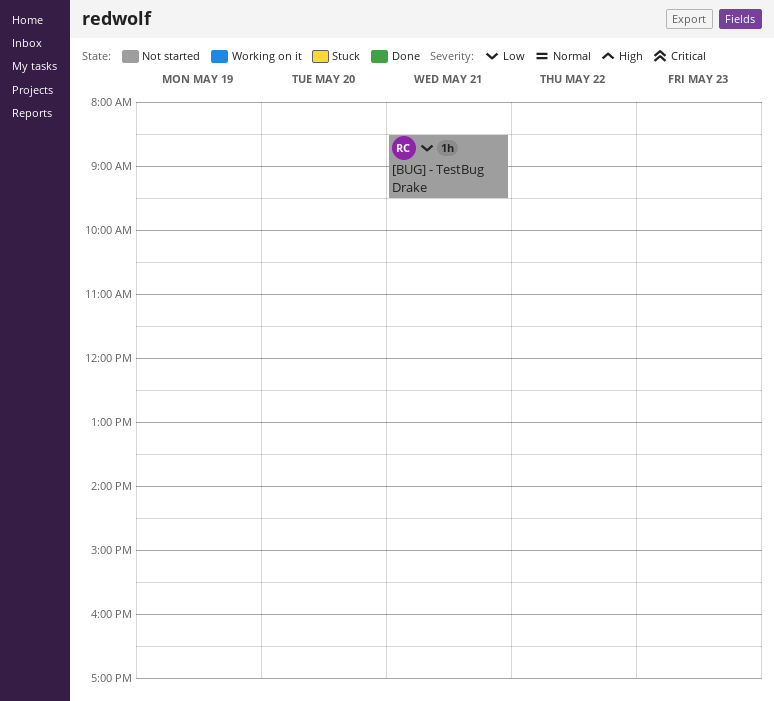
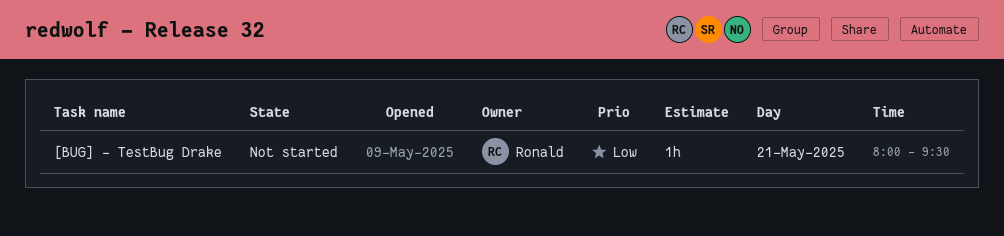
[BUG] - TestBug Drake, begins: 08:30 -> 08:00

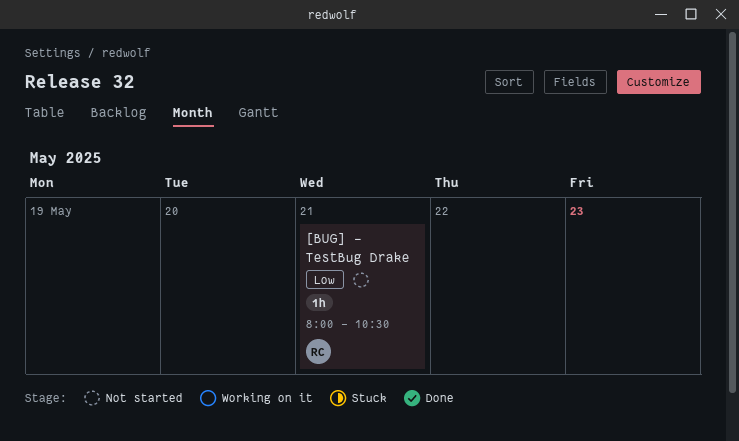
[BUG] - TestBug Drake, ends: 09:30 -> 10:30

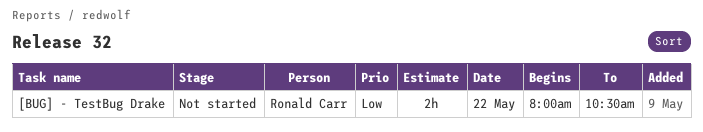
[BUG] - TestBug Drake, estimate: 1h -> 2h
[BUG] - TestBug Drake, day: May 21 -> May 22

